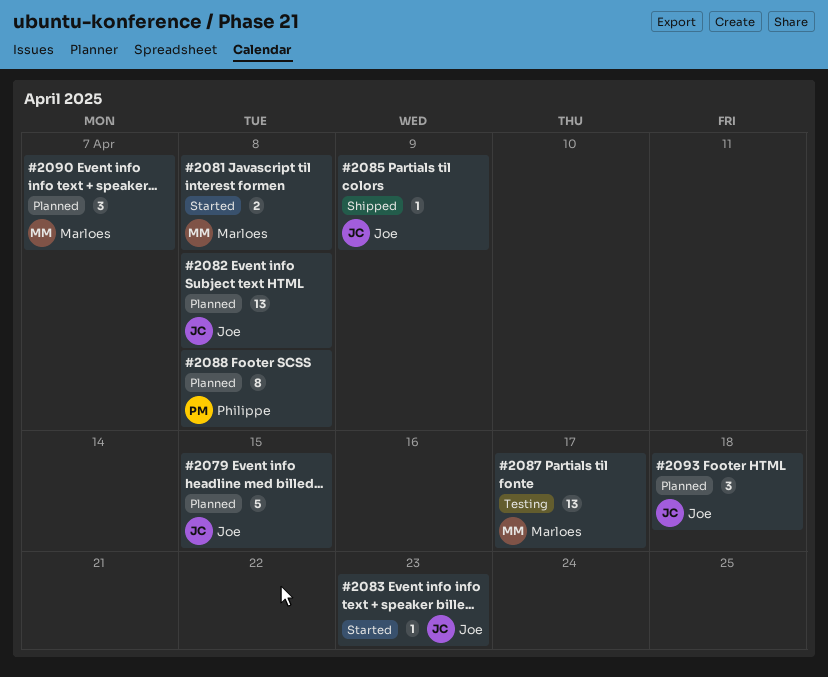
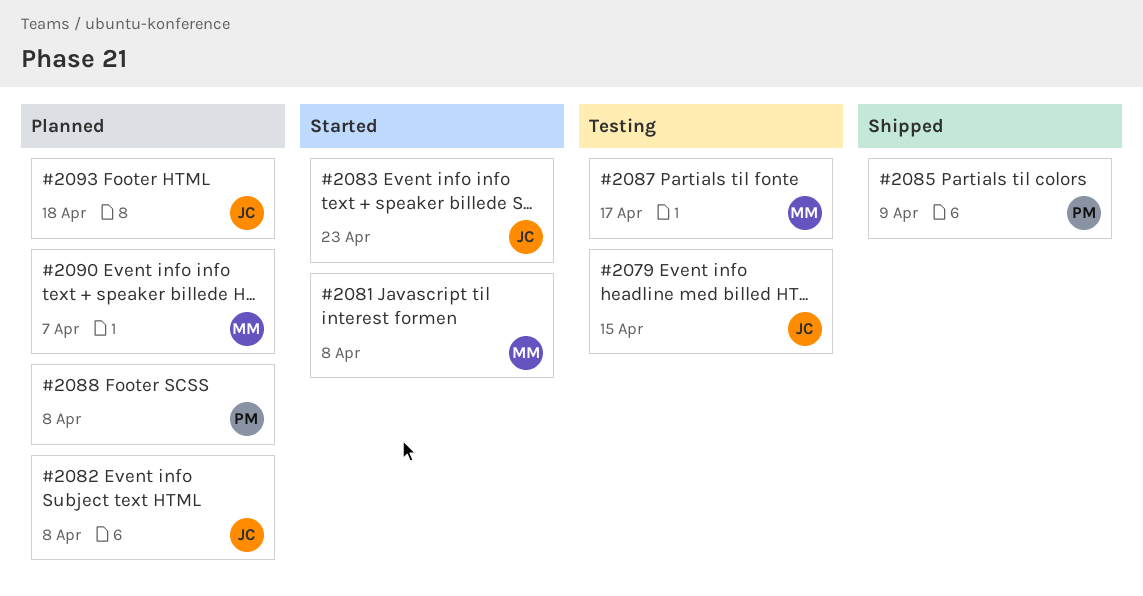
#2079, status: Planned -> Testing
#2085, owner: Joe -> Philippe

